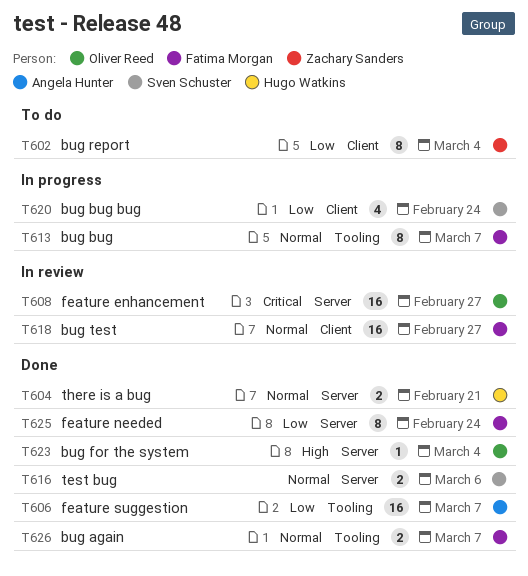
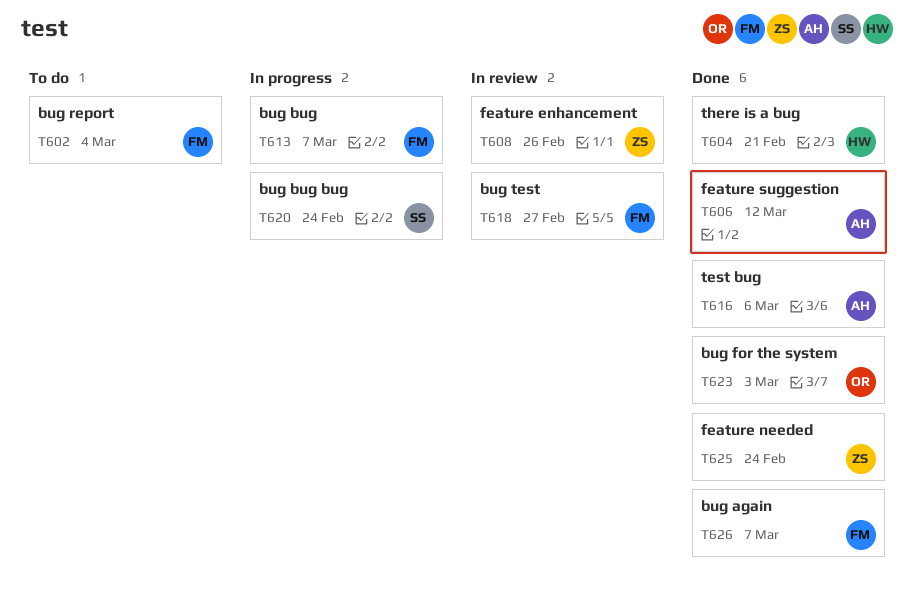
T602, owner: Zachary Sanders -> Fatima Morgan
T606, due: Mar 7 -> Mar 12
T608, owner: Oliver Reed -> Zachary Sanders
T608, due: Feb 27 -> Feb 26
T616, owner: Sven Schuster -> Angela Hunter
T623, due: Mar 4 -> Mar 3
T625, owner: Fatima Morgan -> Zachary Sanders

